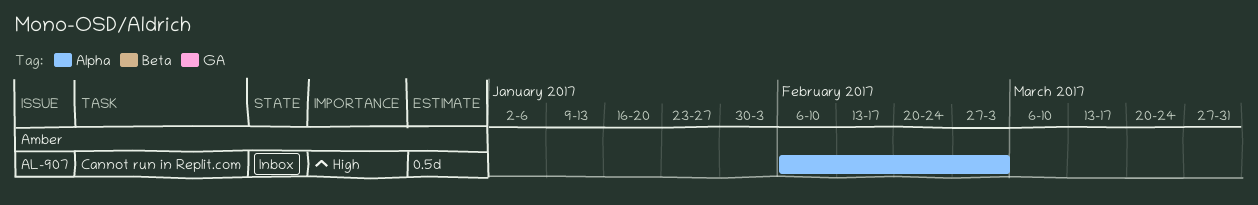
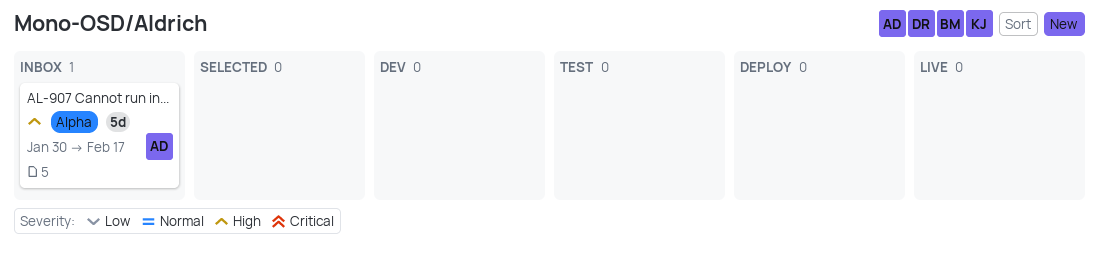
AL-907, estimate: 0.5d -> 5d
AL-907, start: Feb 6 -> Jan 30
AL-907, due: Mar 3 -> Feb 17

